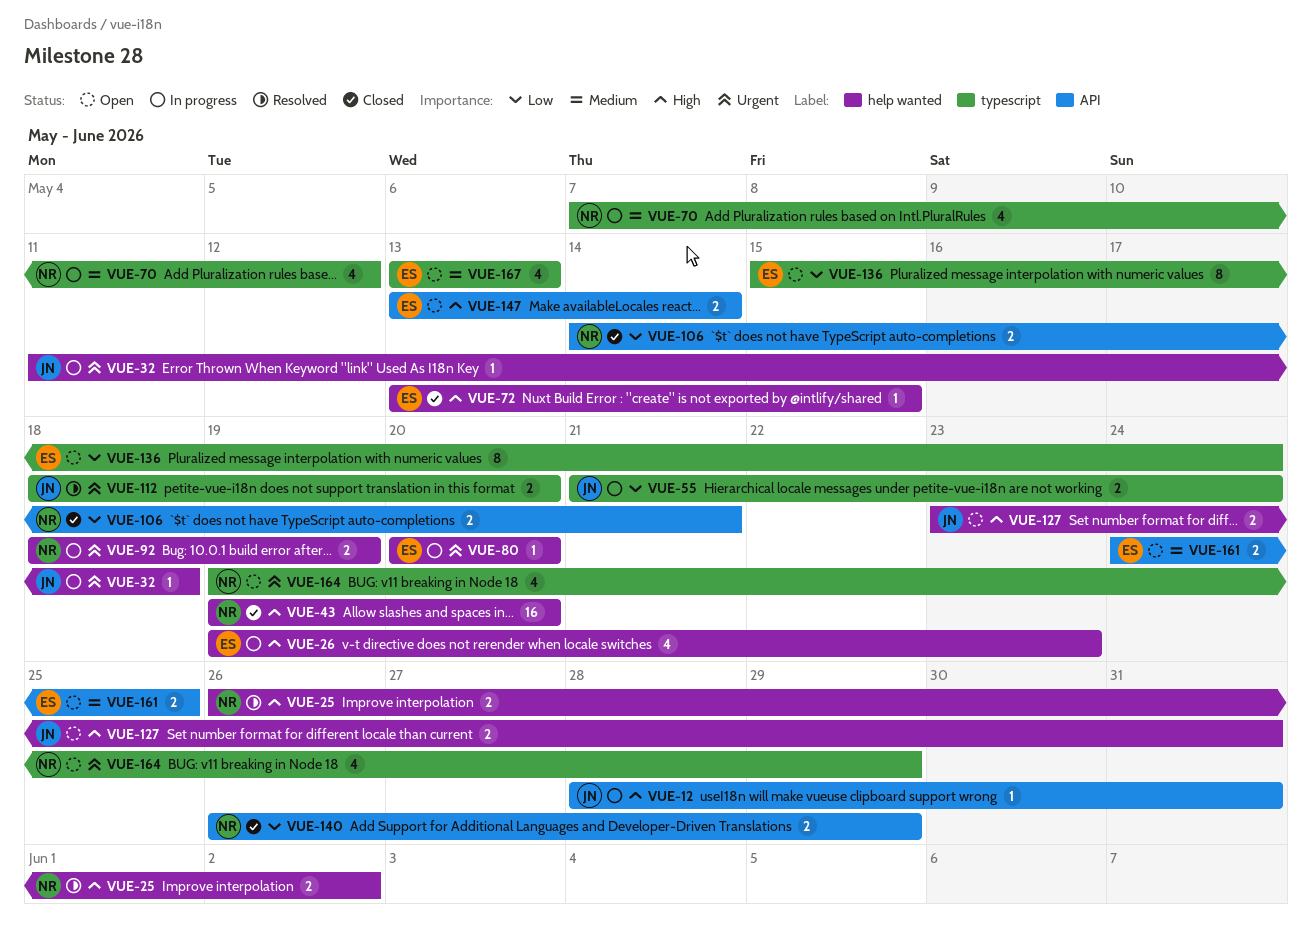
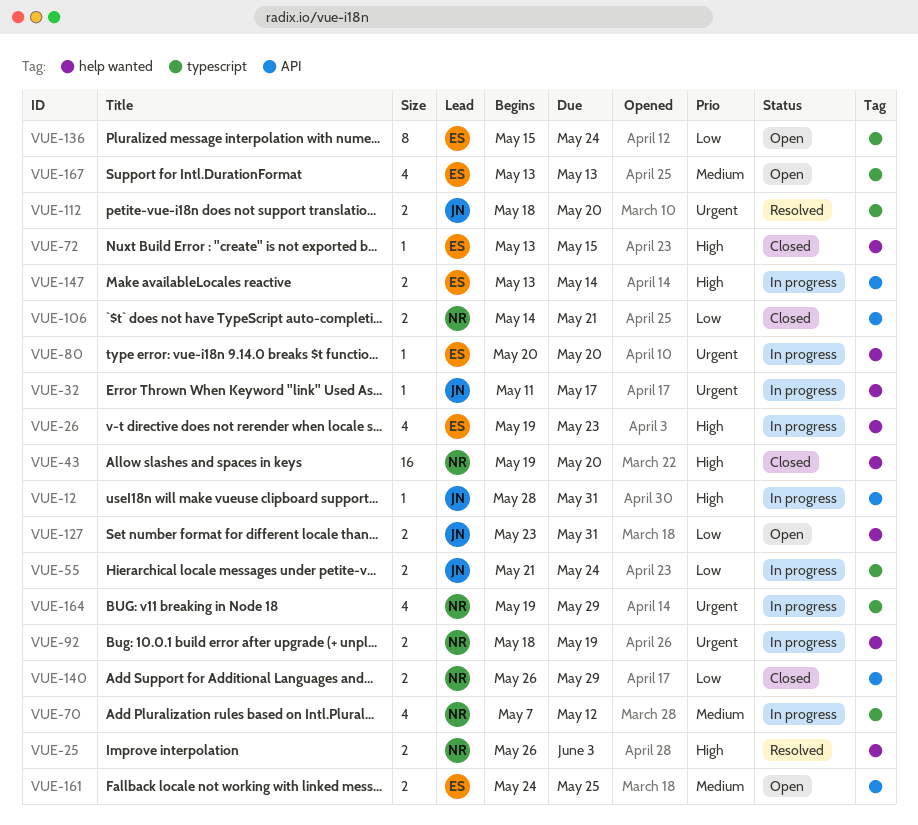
VUE-25, due: Jun 2 -> Jun 3
VUE-32, due: May 18 -> May 17
VUE-127, priority: High -> Low
VUE-147, status: Open -> In progress
VUE-164, status: Open -> In progress

